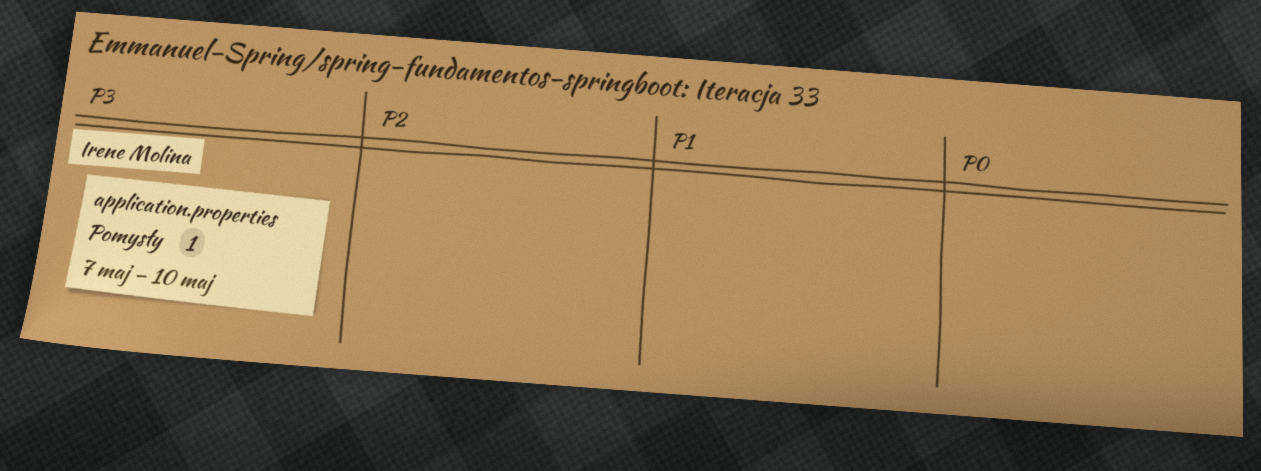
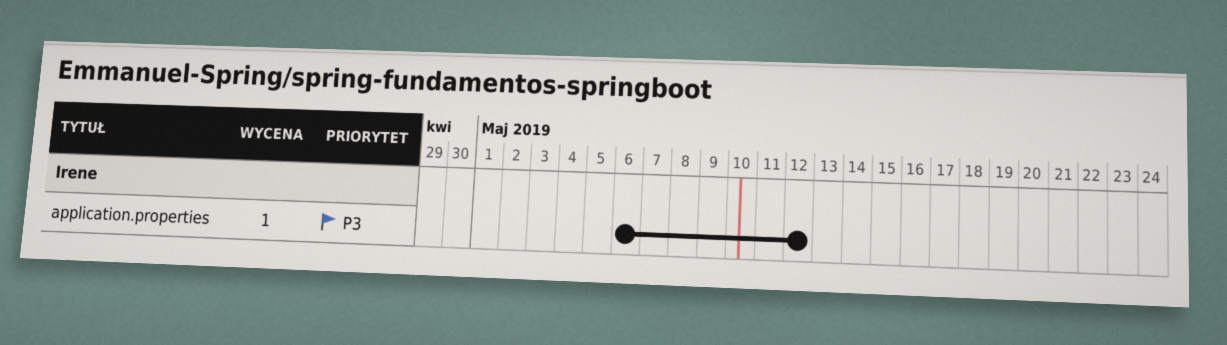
application.properties, start: May 7 -> May 6
application.properties, due: May 10 -> May 12

